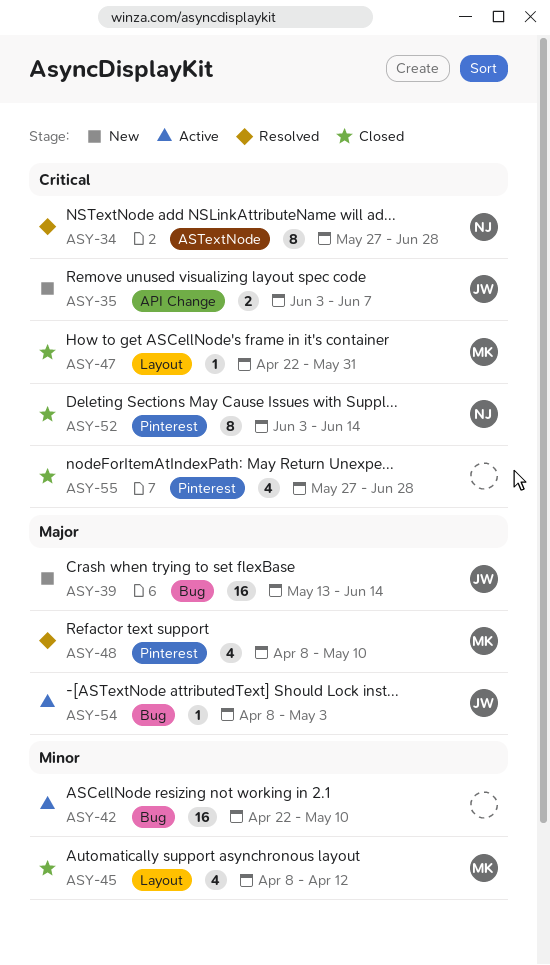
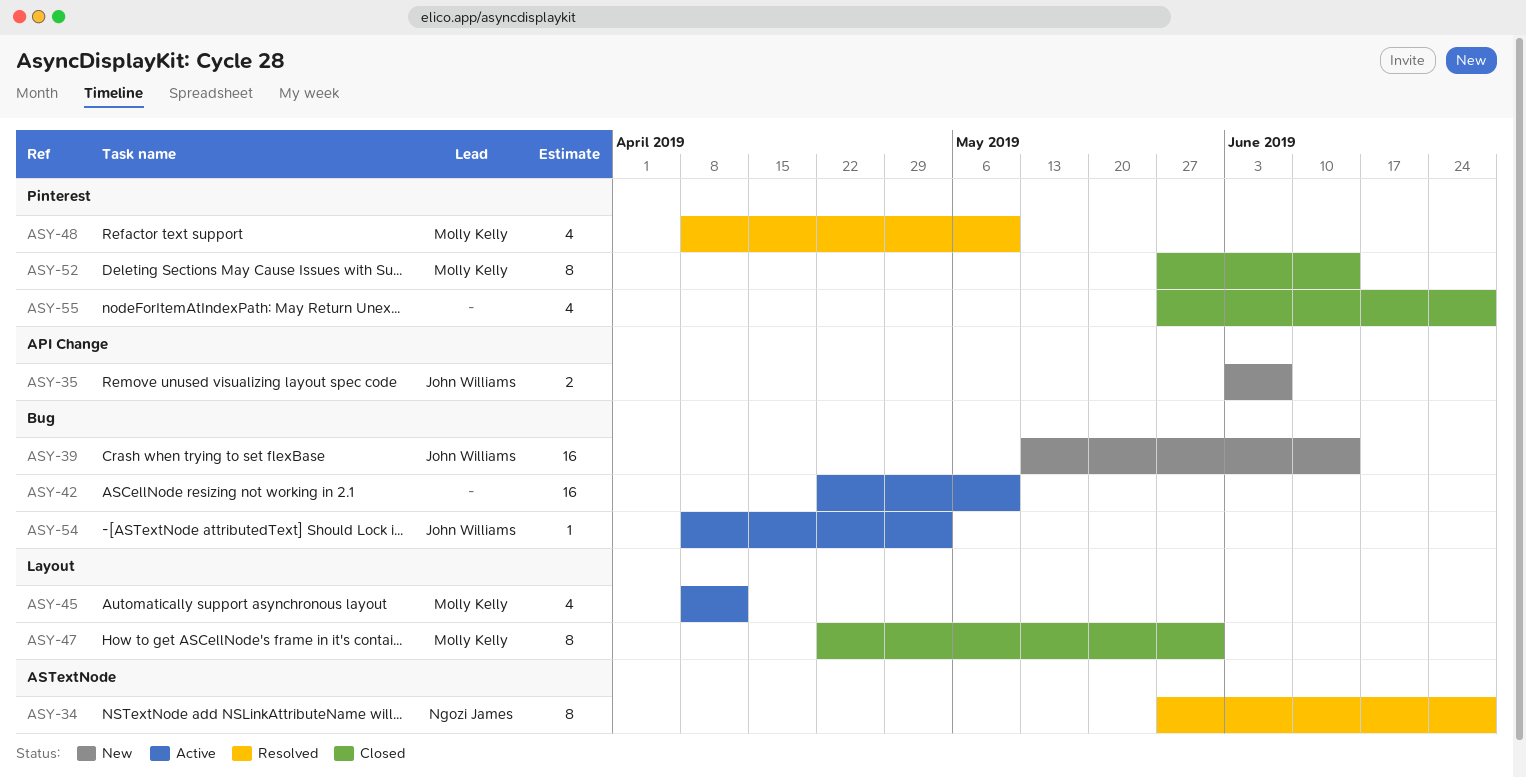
ASY-45, status: Closed -> Active
ASY-47, estimate: 1 -> 8
ASY-52, owner: Ngozi James -> Molly Kelly
ASY-52, start: Jun 3 -> May 27

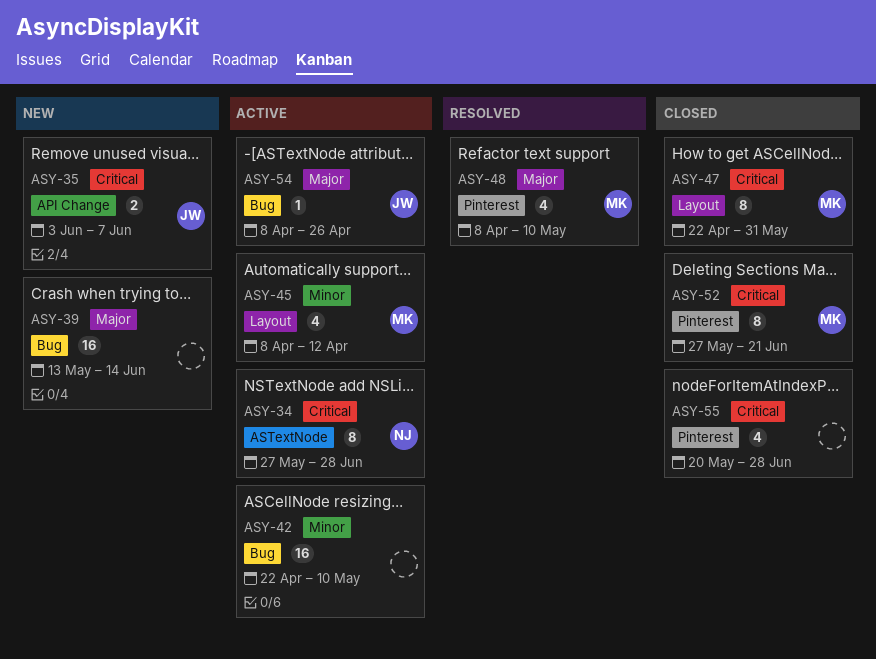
ASY-34, status: Resolved -> Active
ASY-39, owner: John Williams -> none
ASY-52, due: Jun 14 -> Jun 21
ASY-54, due: May 3 -> Apr 26
ASY-55, start: May 27 -> May 20

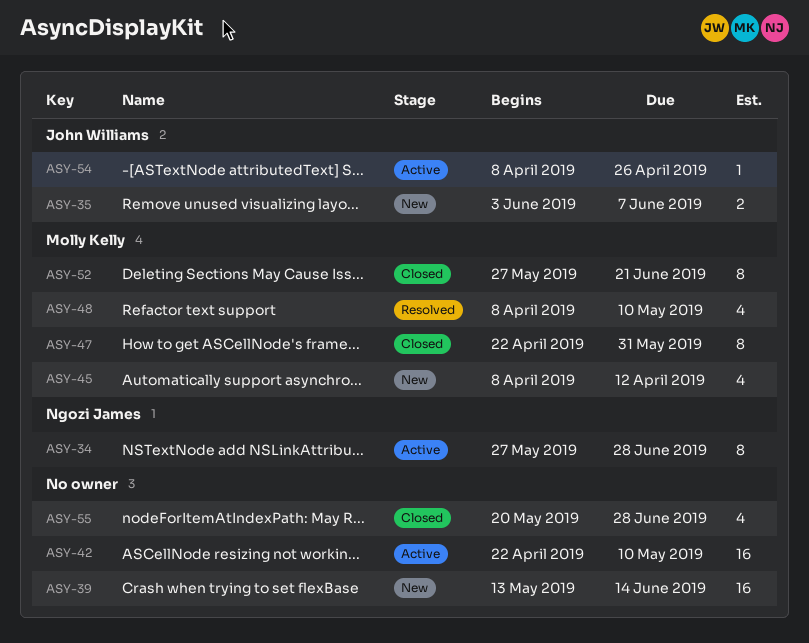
ASY-45, status: Active -> New

